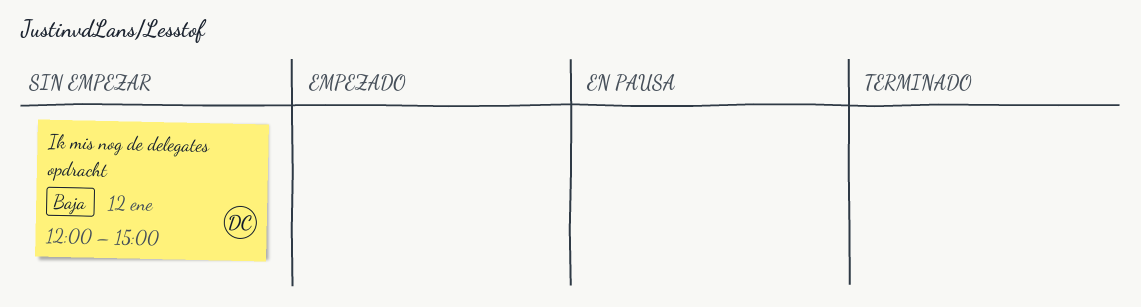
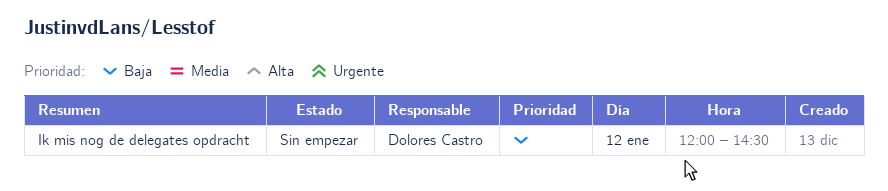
Ik mis nog de delegates opdracht, ends: 15:00 -> 14:30

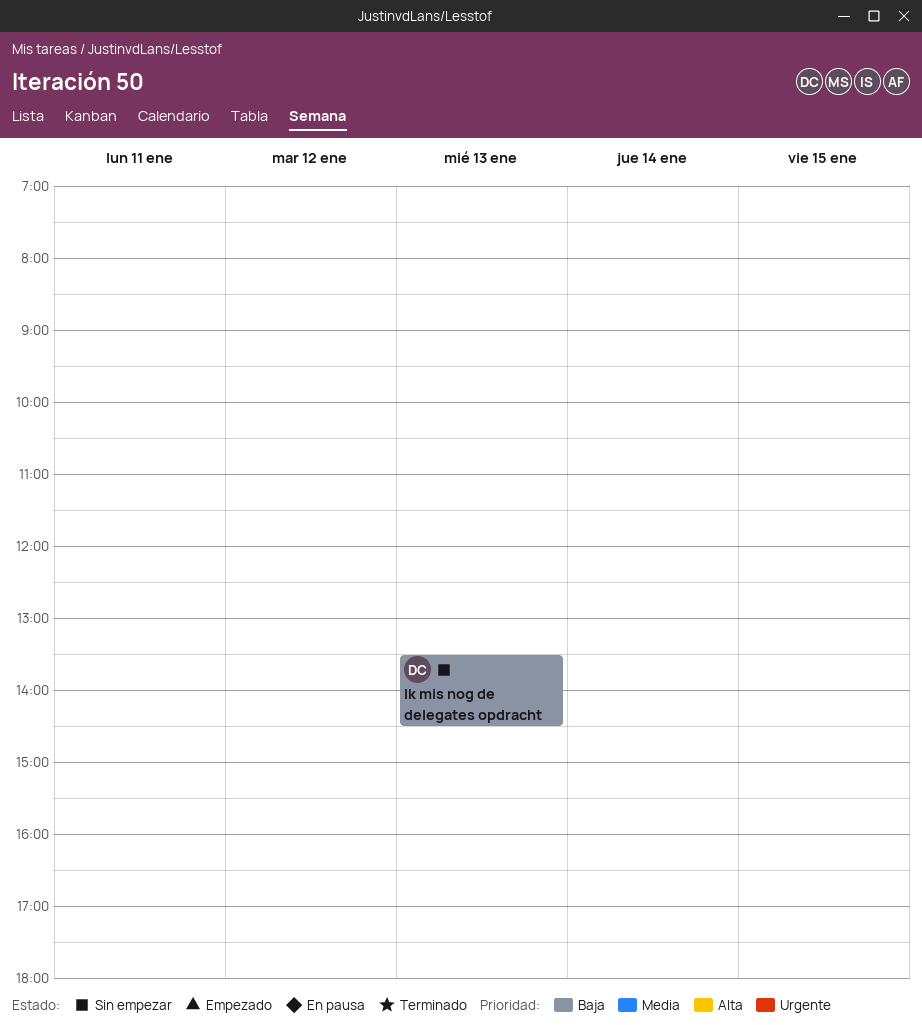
Ik mis nog de delegates opdracht, day: Jan 12 -> Jan 13
Ik mis nog de delegates opdracht, begins: 12:00 -> 13:30

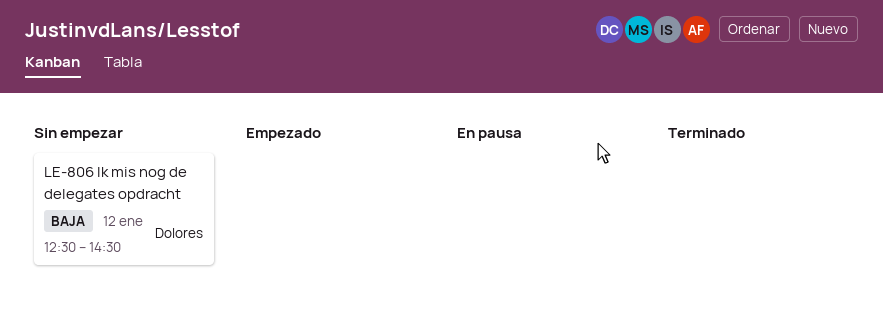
Ik mis nog de delegates opdracht, day: Jan 13 -> Jan 12
Ik mis nog de delegates opdracht, begins: 13:30 -> 12:30

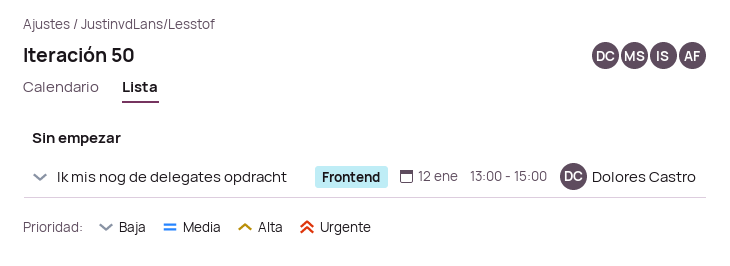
Ik mis nog de delegates opdracht, begins: 12:30 -> 13:00
Ik mis nog de delegates opdracht, ends: 14:30 -> 15:00

